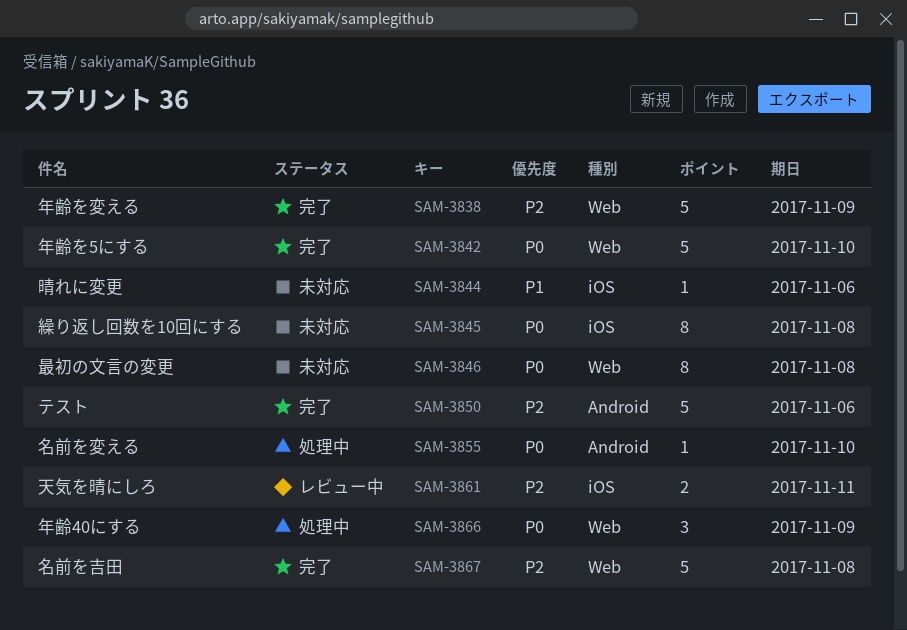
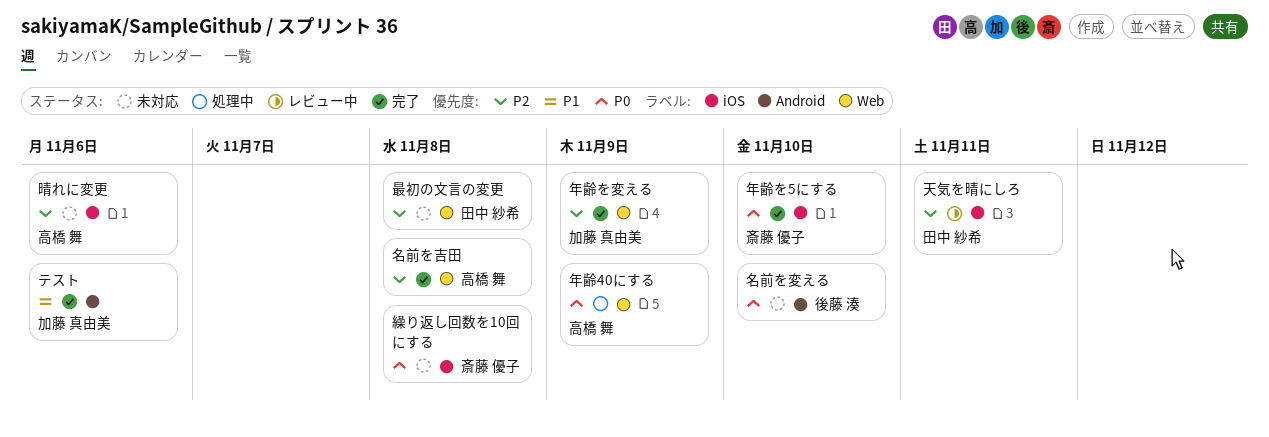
テスト, priority: P2 -> P1
名前を変える, status: 処理中 -> 未対応
年齢を5にする, label: Web -> iOS
晴れに変更, priority: P1 -> P2
最初の文言の変更, priority: P0 -> P2

